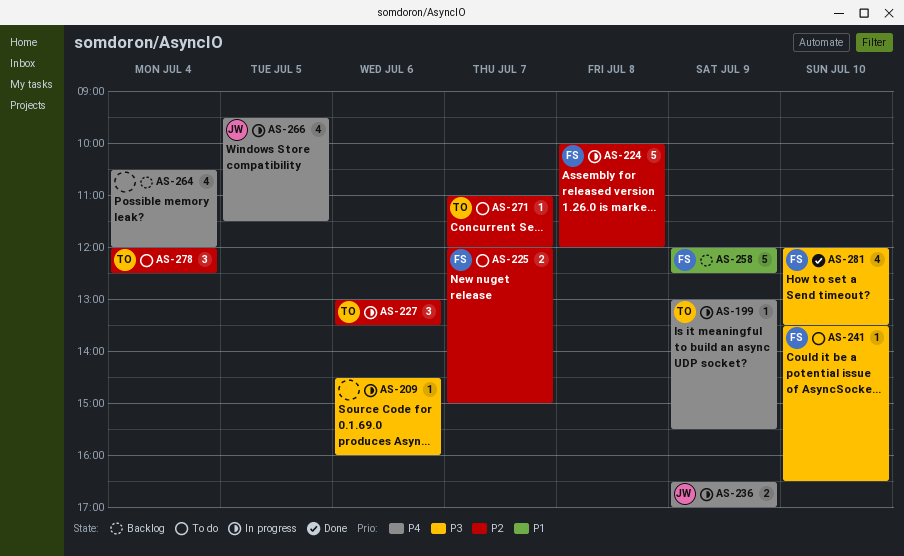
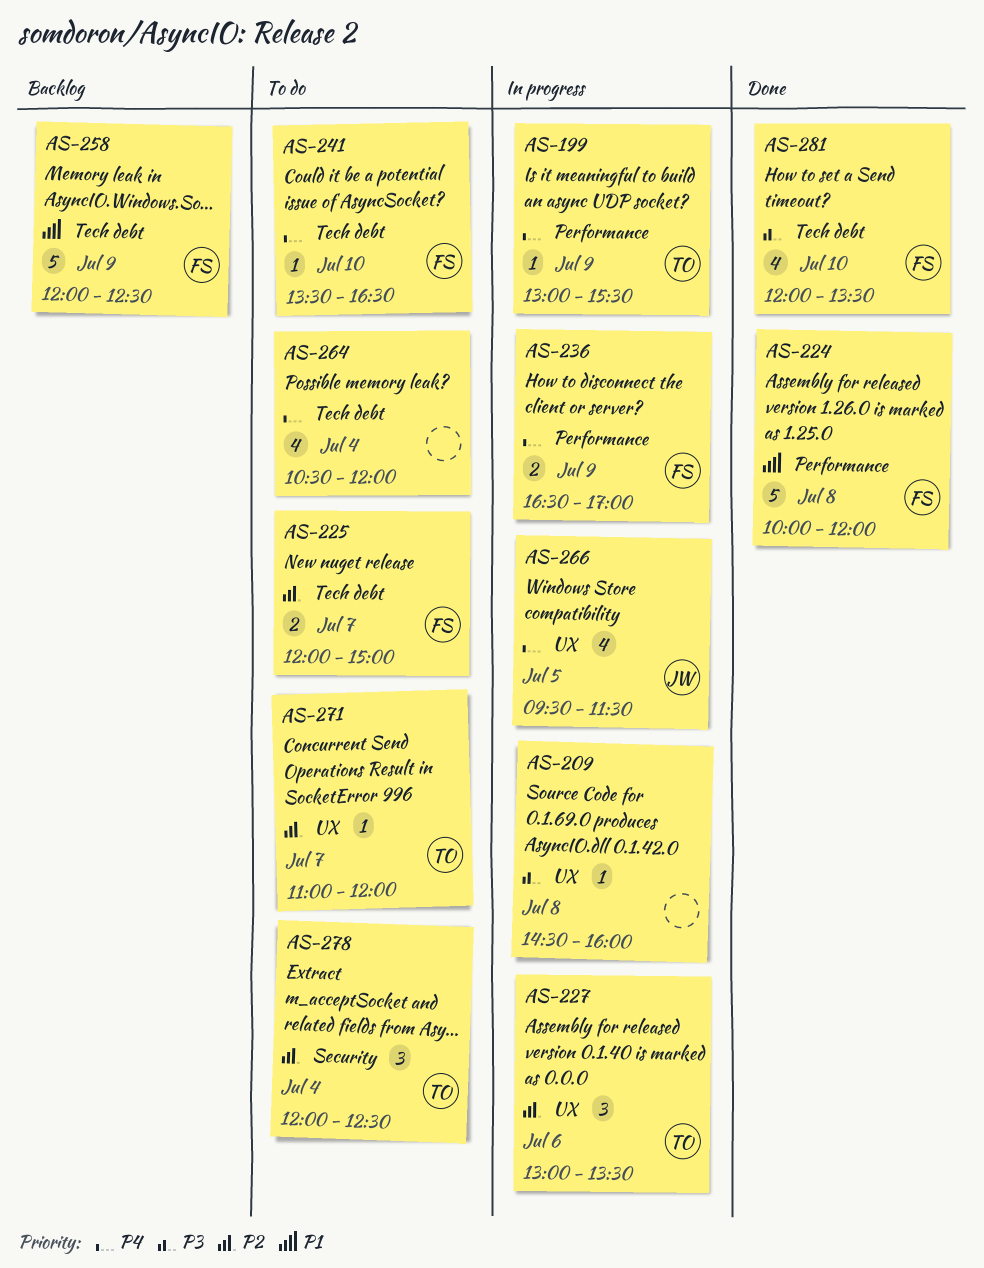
AS-209, day: Jul 6 -> Jul 8
AS-224, status: In progress -> Done
AS-224, priority: P2 -> P1
AS-236, owner: JW -> FS
AS-241, priority: P3 -> P4
AS-264, status: Backlog -> To do

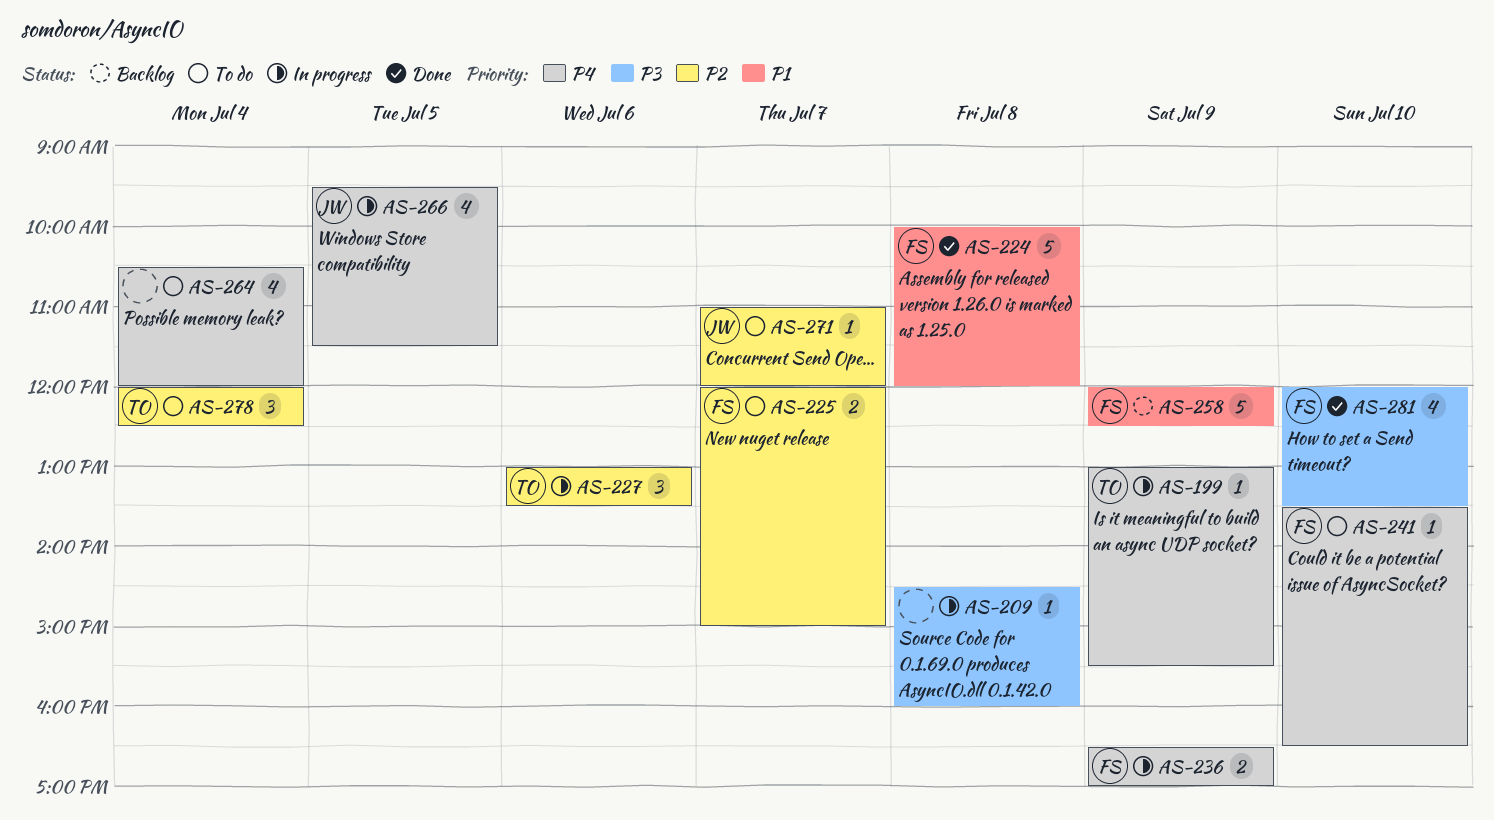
AS-271, owner: TO -> JW

